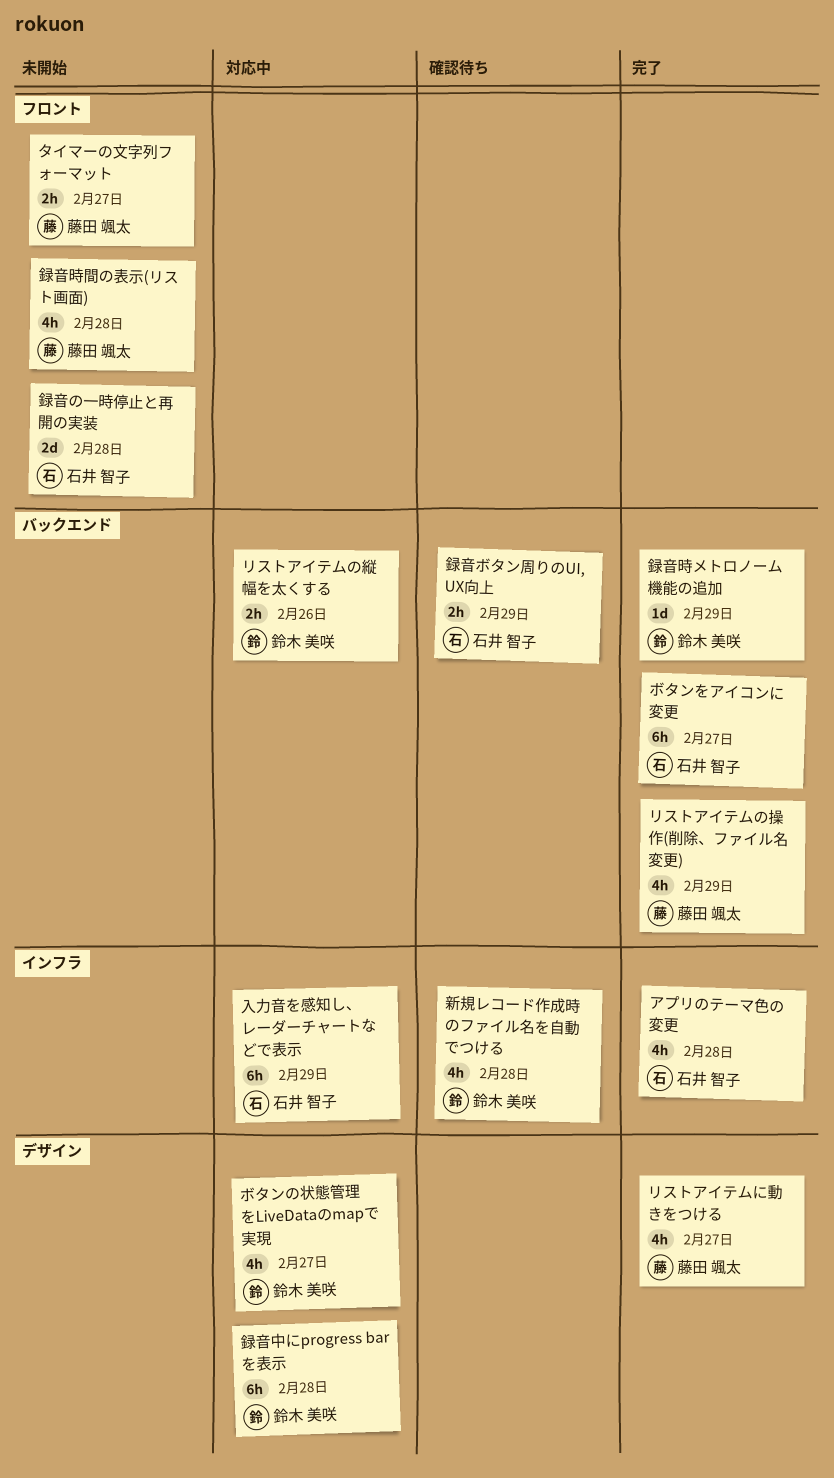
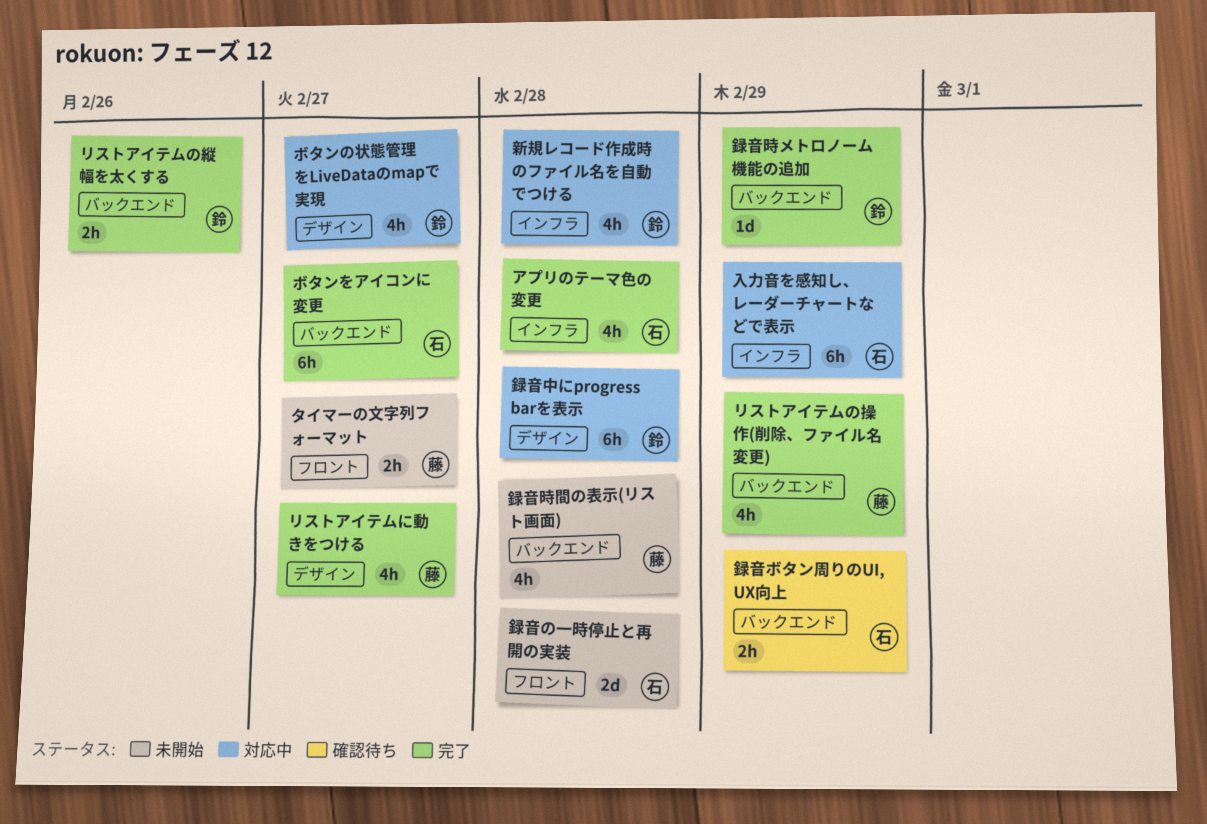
リストアイテムの縦幅を太くする, status: 対応中 -> 完了
新規レコード作成時のファイル名を自動でつける, status: 確認待ち -> 対応中
録音時間の表示(リスト画面), label: フロント -> バックエンド

